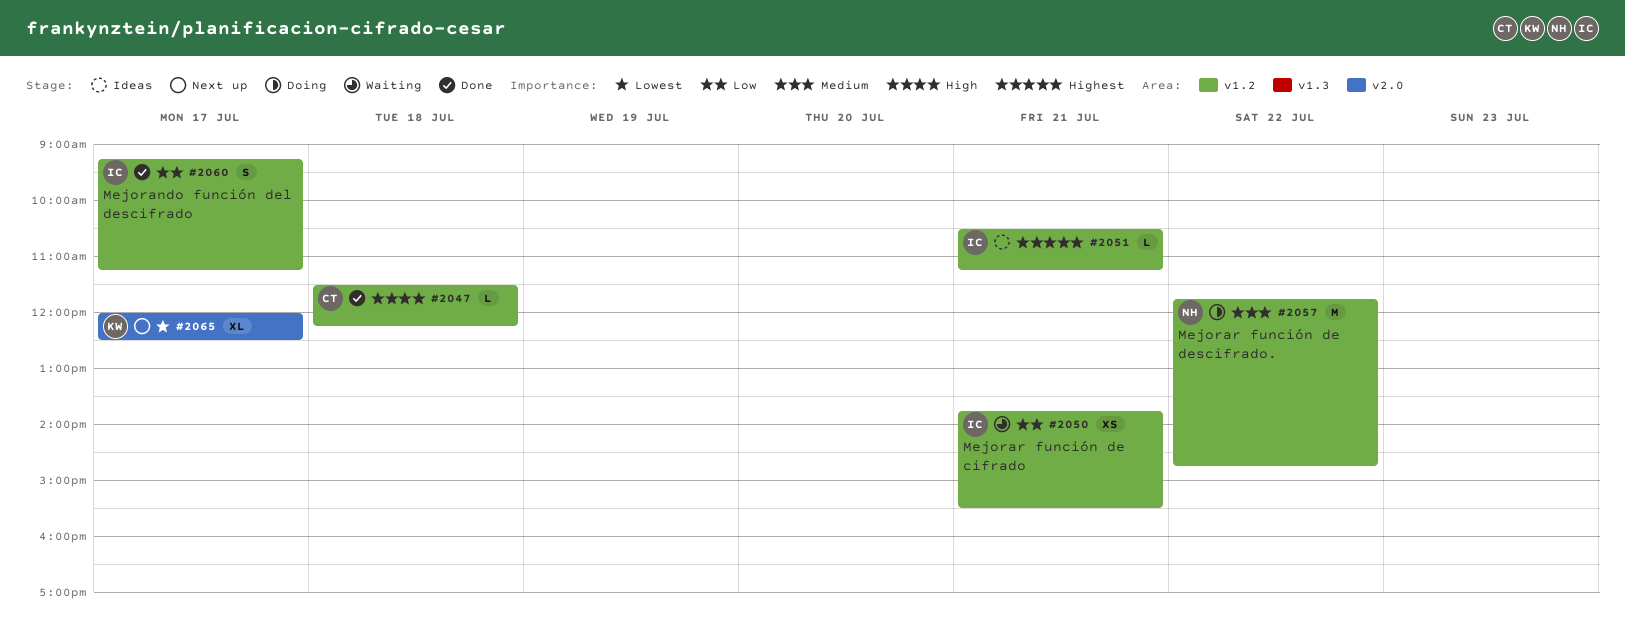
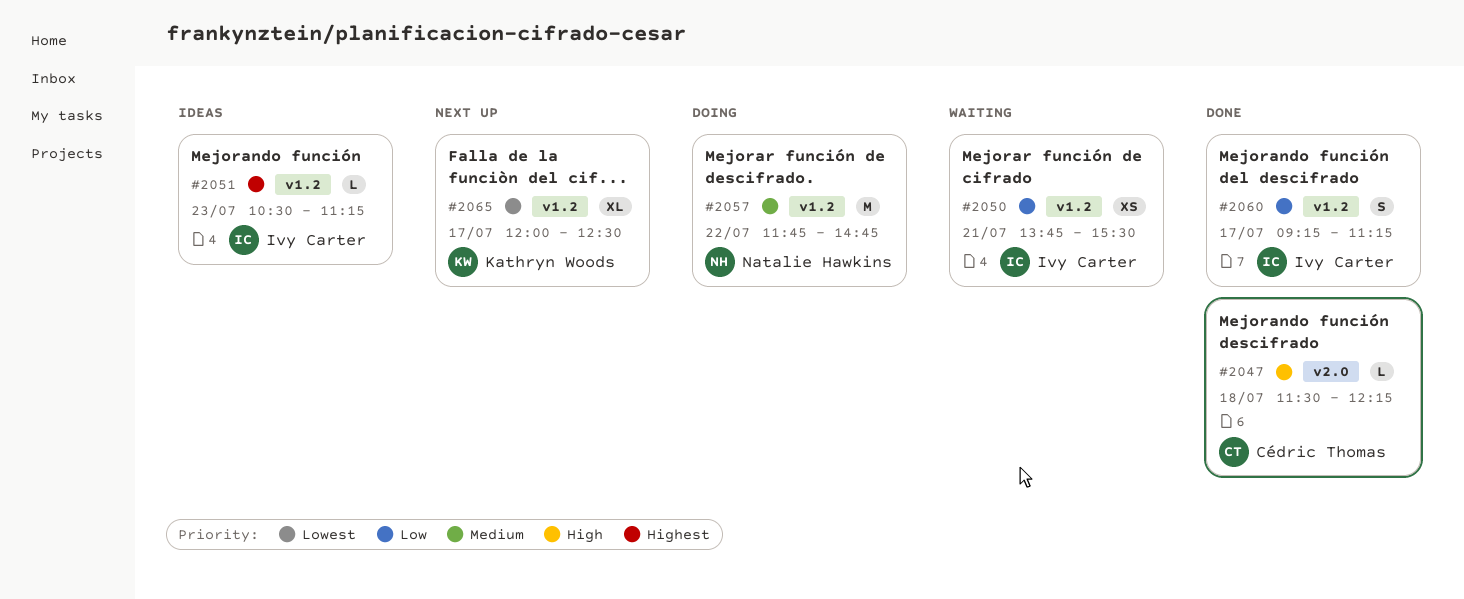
#2047, label: v1.2 -> v2.0
#2051, day: Jul 21 -> Jul 23
#2065, label: v2.0 -> v1.2

